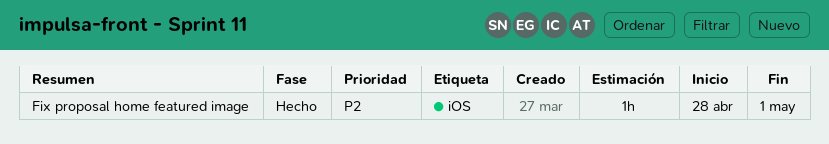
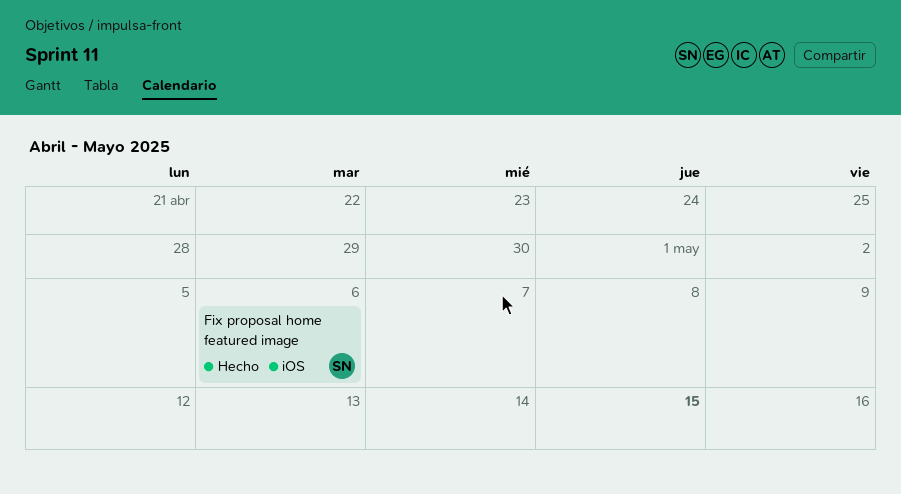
Fix proposal home featured image, due: May 1 -> May 6

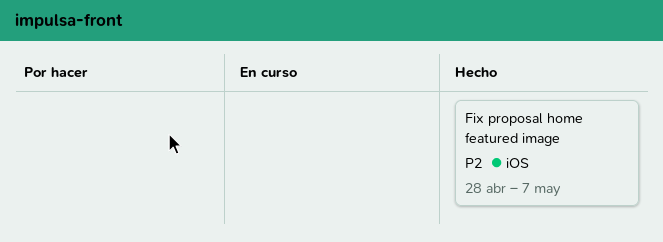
Fix proposal home featured image, due: May 6 -> May 7

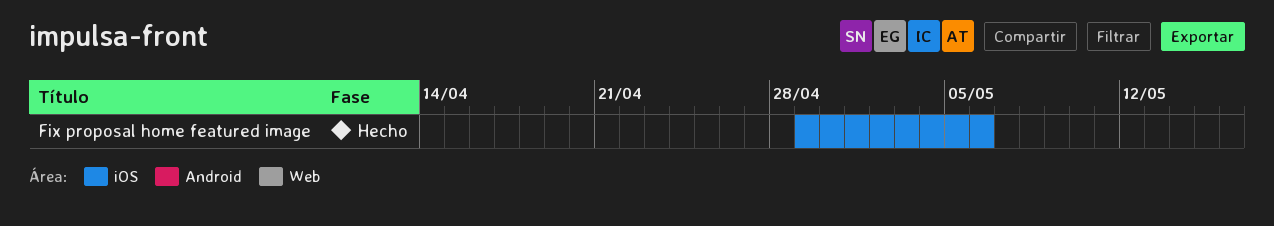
Fix proposal home featured image, start: Apr 28 -> Apr 29
Fix proposal home featured image, due: May 7 -> May 6

